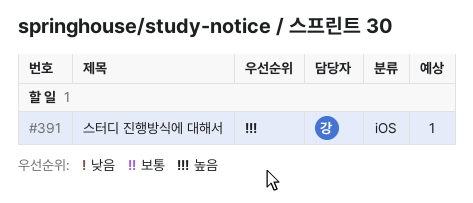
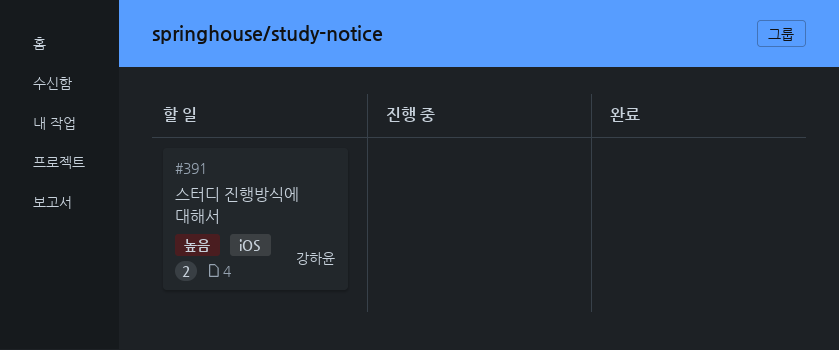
#391, estimate: 1 -> 2

